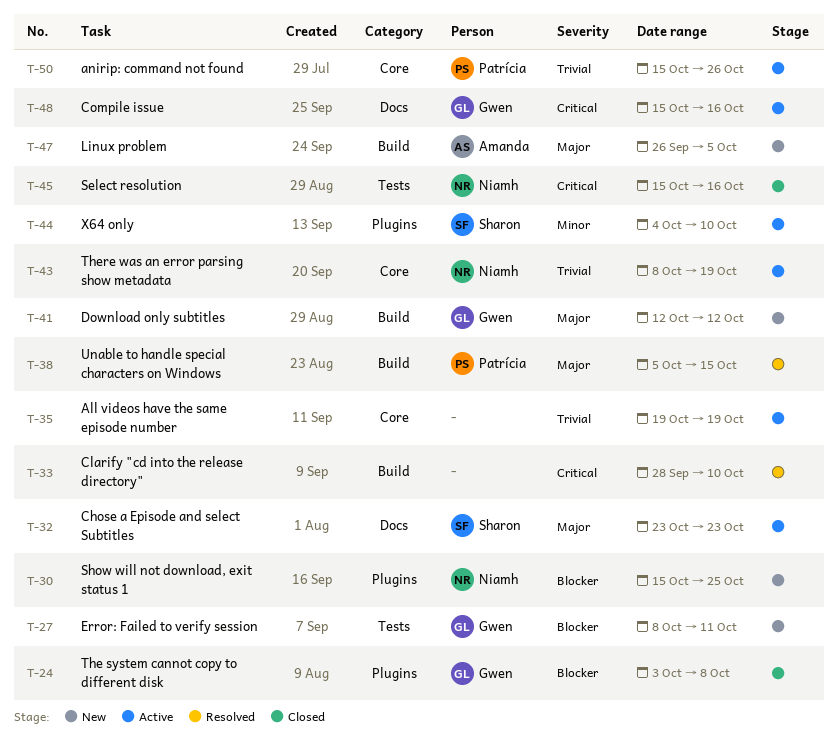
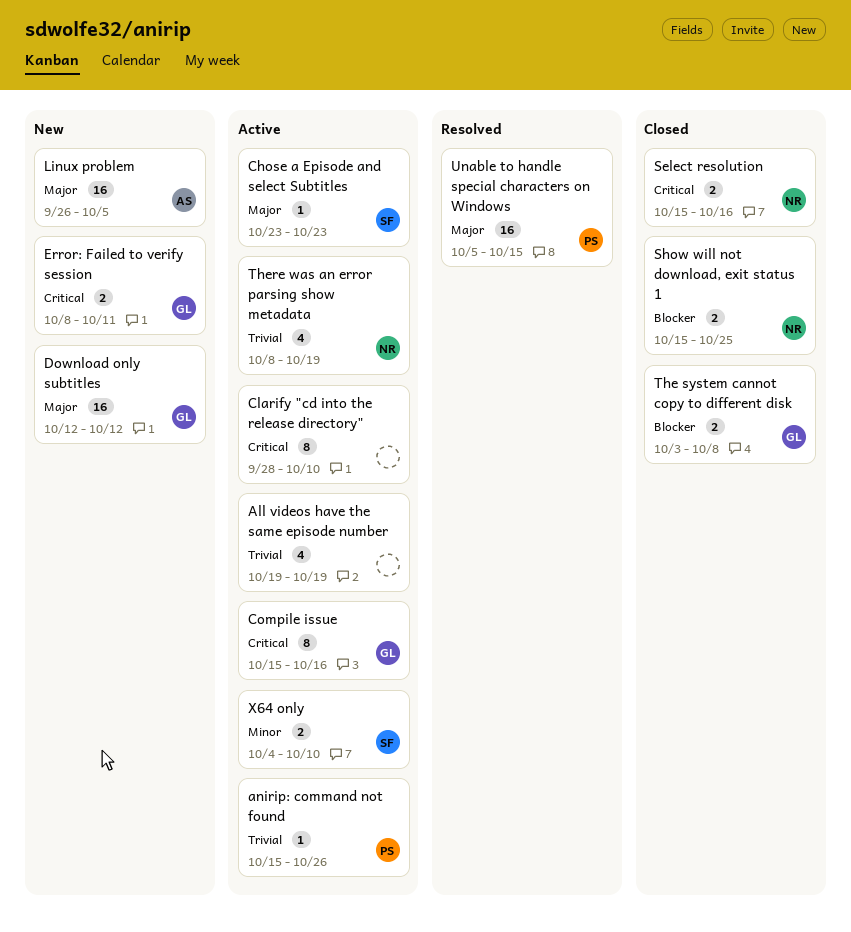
Clarify "cd into the release directory", status: Resolved -> Active
Error: Failed to verify session, priority: Blocker -> Critical
Show will not download, exit status 1, status: New -> Closed

